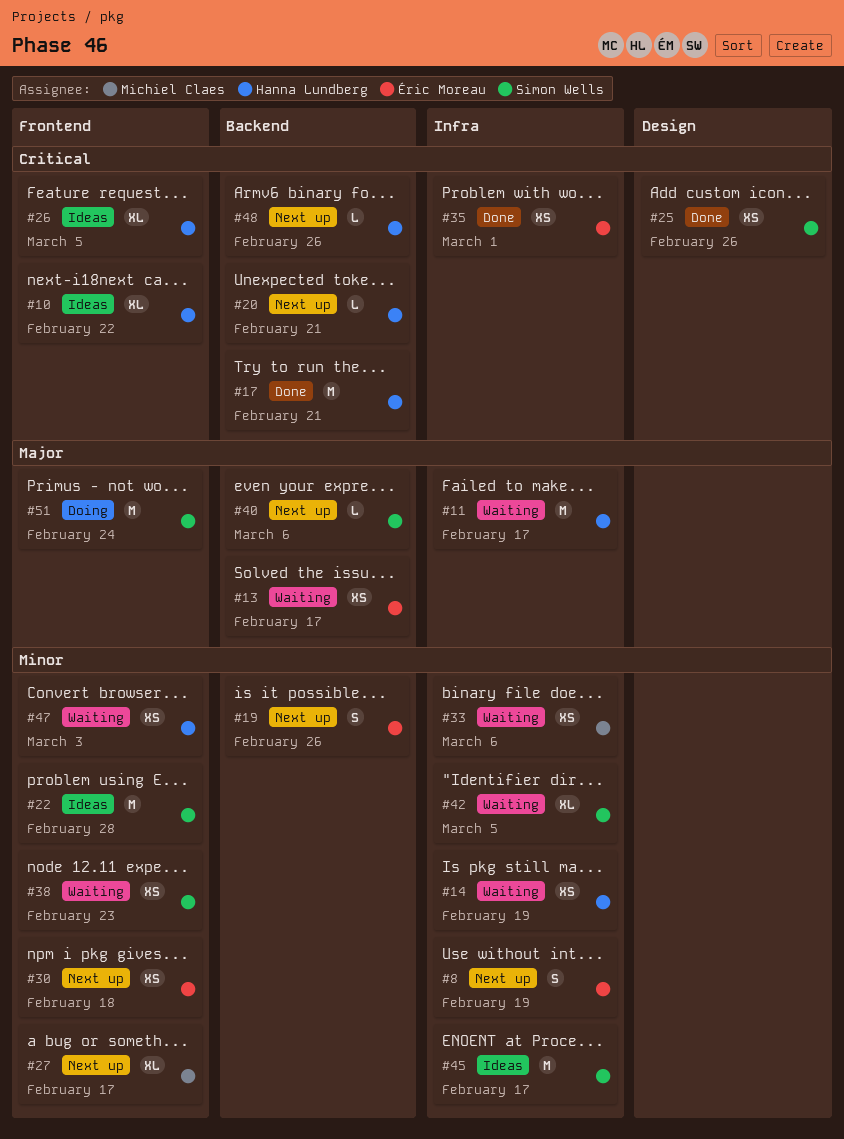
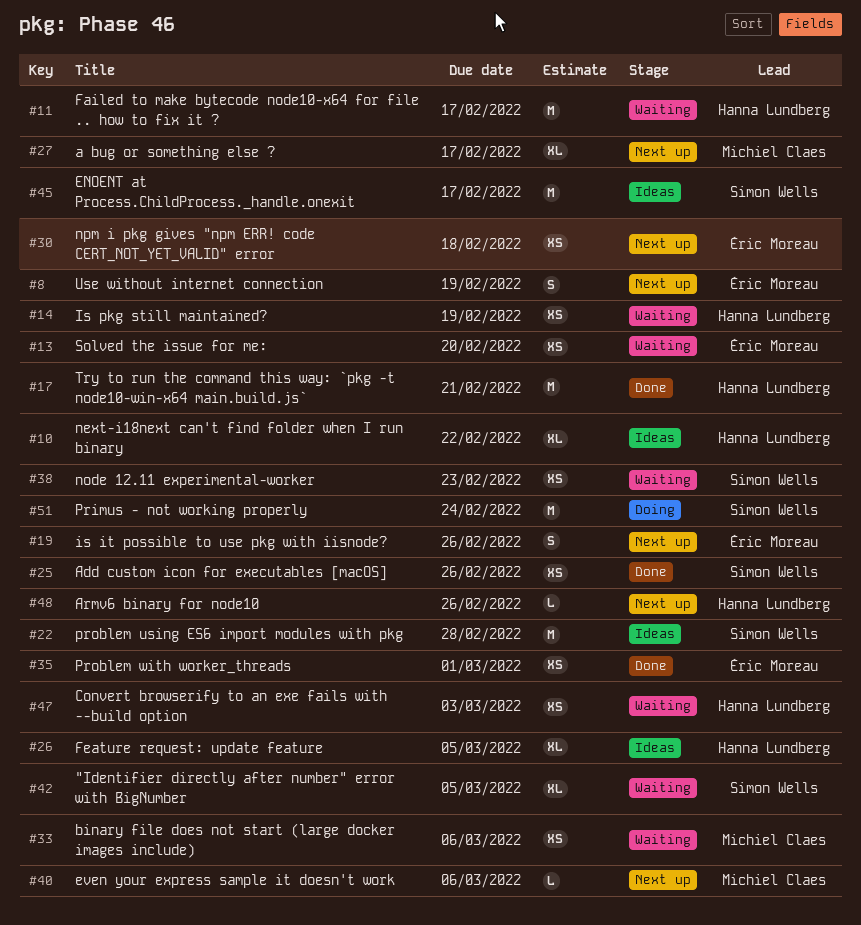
#13, due: Feb 17 -> Feb 20
#20: present -> none
#40, owner: Simon Wells -> Michiel Claes

